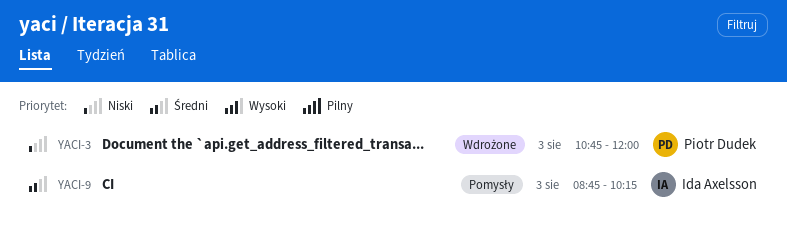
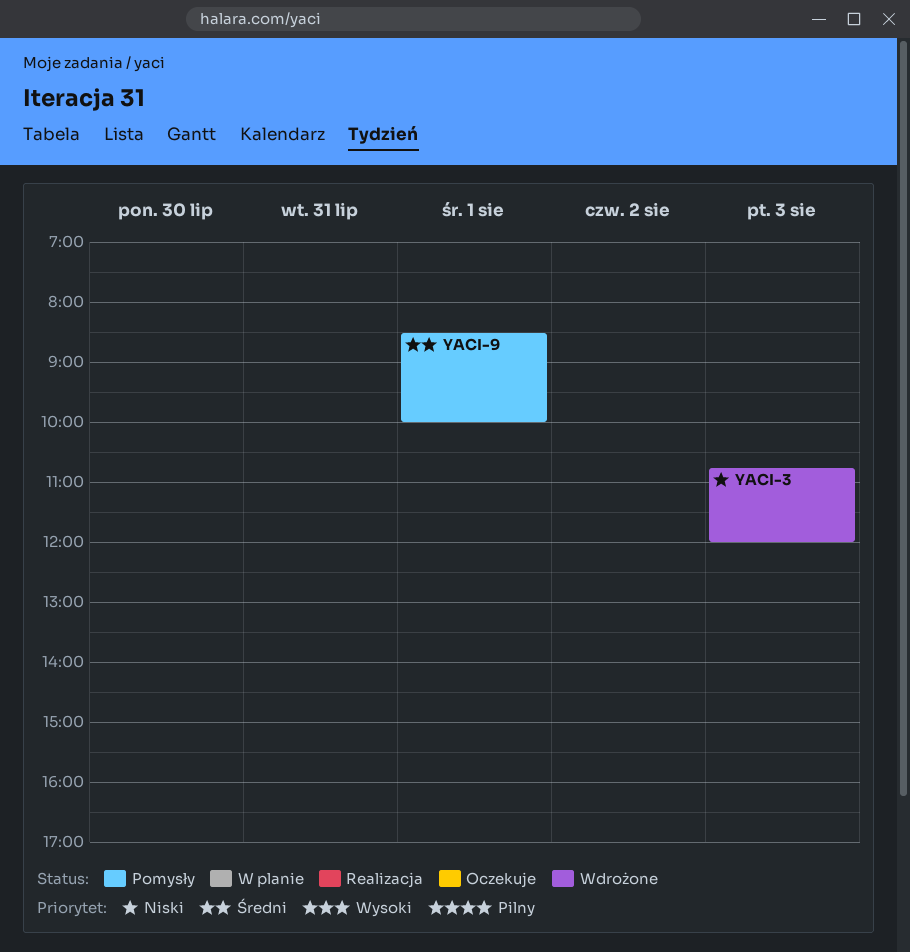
YACI-9, day: Aug 3 -> Aug 1
YACI-9, begins: 08:45 -> 08:30
YACI-9, ends: 10:15 -> 10:00

